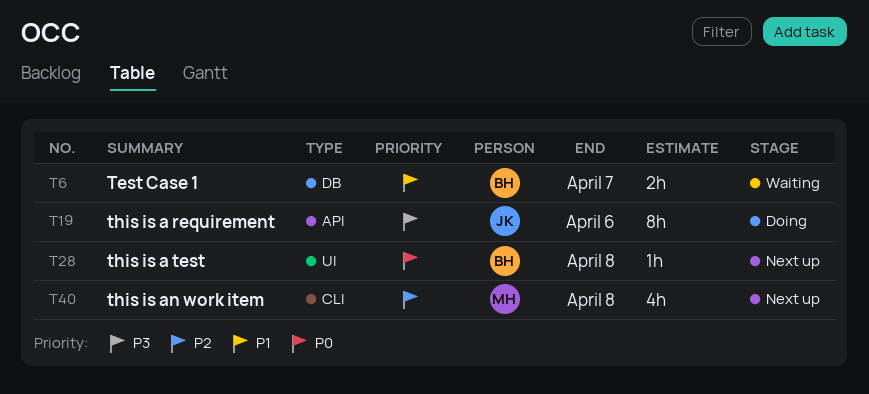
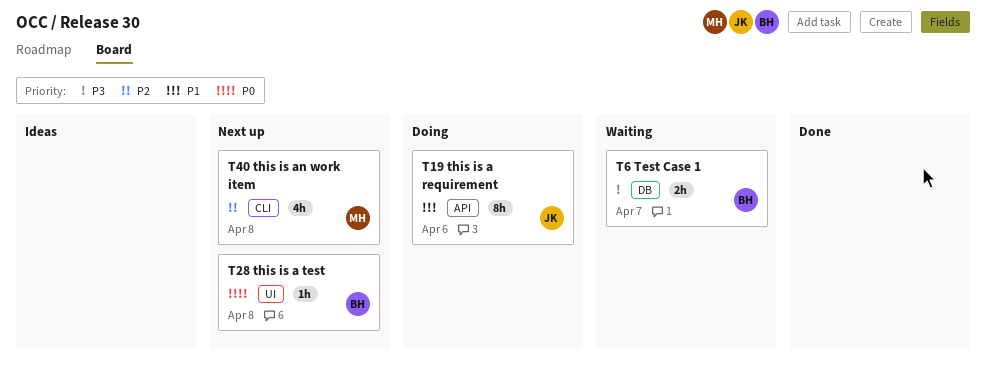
T6, priority: P1 -> P3
T19, priority: P3 -> P1

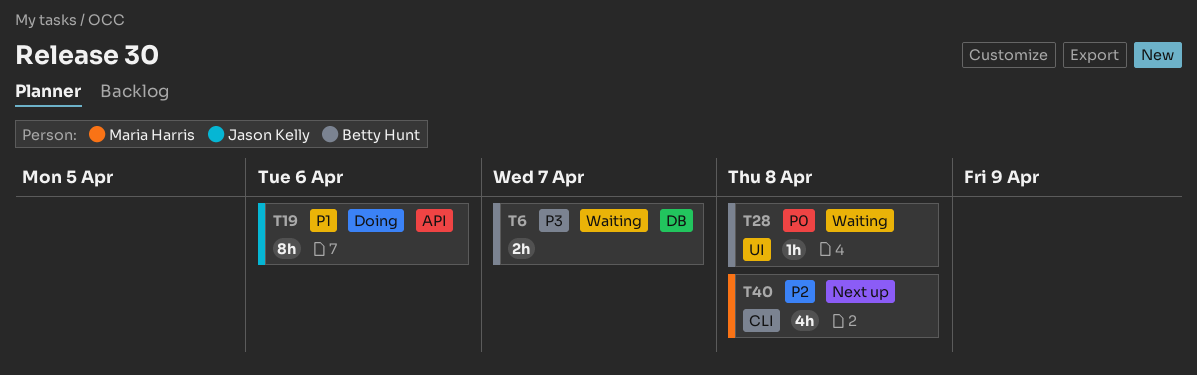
T28, status: Next up -> Waiting

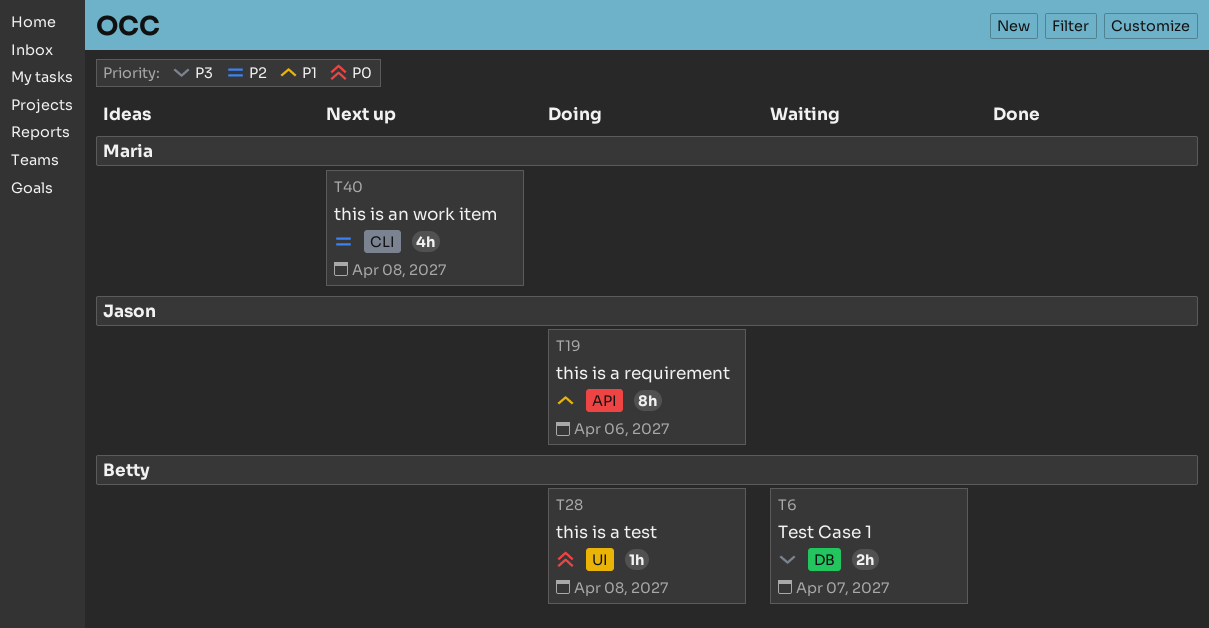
T28, status: Waiting -> Doing

